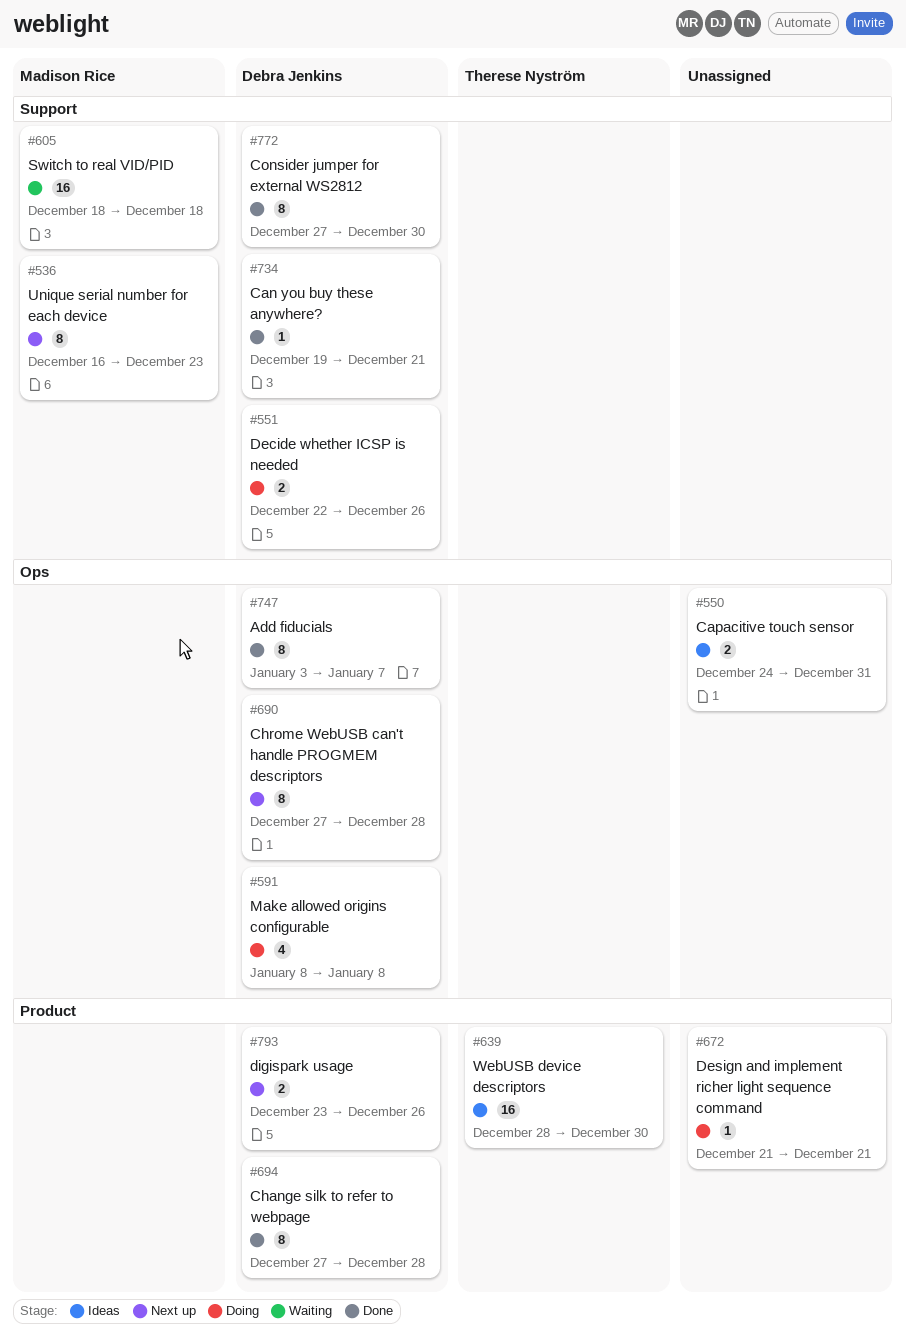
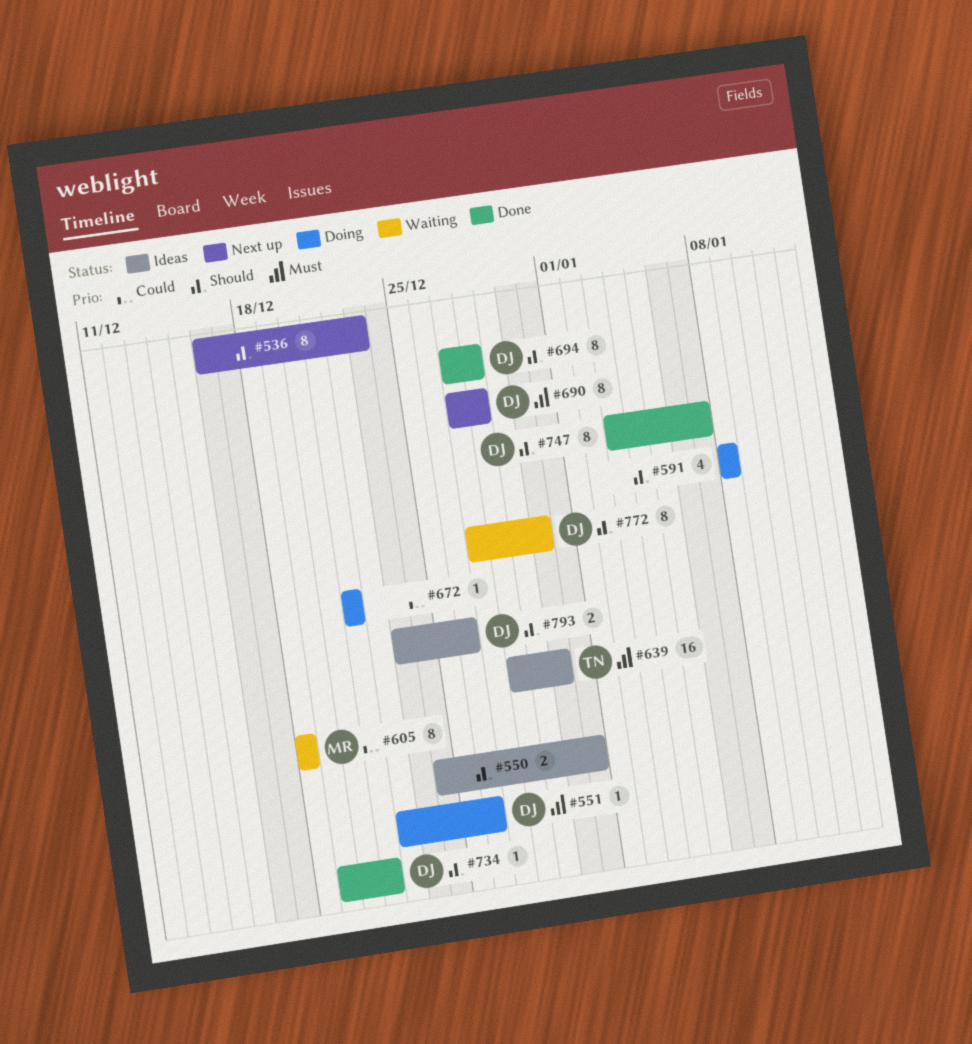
#536, owner: Madison Rice -> none
#551, estimate: 2 -> 1
#591, owner: Debra Jenkins -> none
#605, estimate: 16 -> 8
#772, status: Done -> Waiting
#793, status: Next up -> Ideas

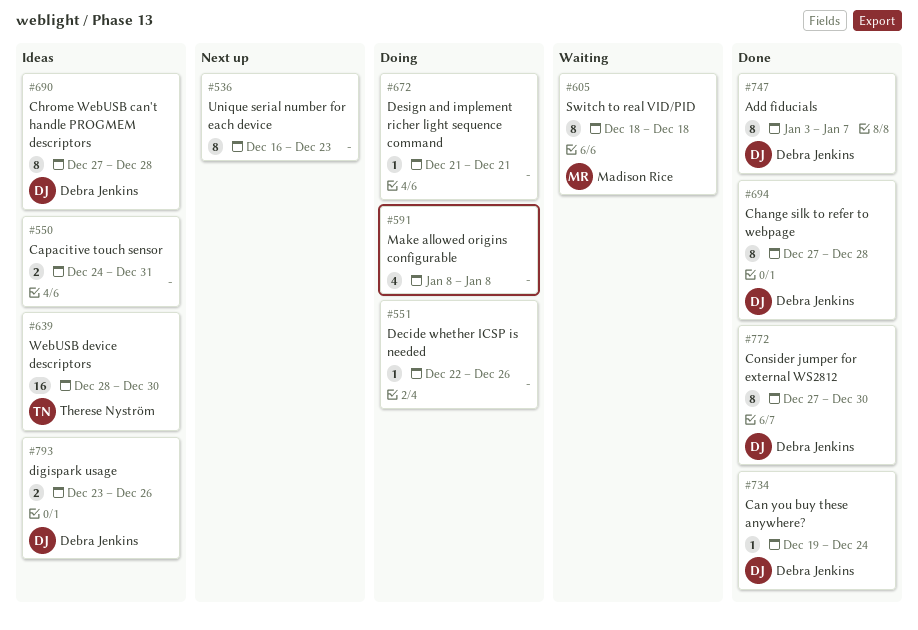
#551, owner: Debra Jenkins -> none
#690, status: Next up -> Ideas
#734, due: Dec 21 -> Dec 24
#772, status: Waiting -> Done

